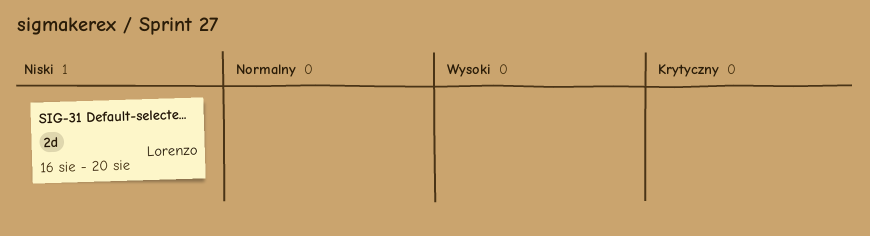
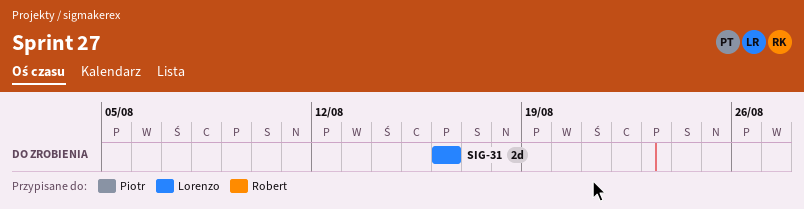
SIG-31, due: Aug 20 -> Aug 16

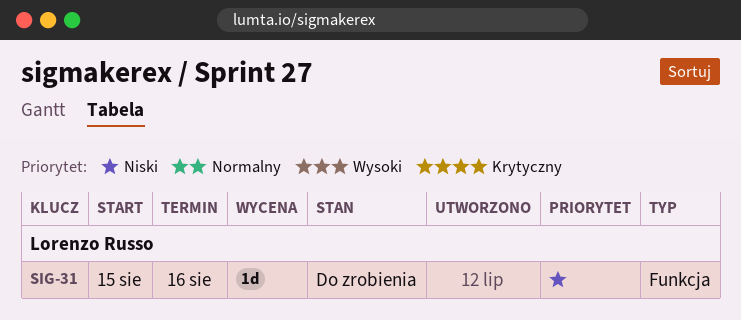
SIG-31, estimate: 2d -> 1d
SIG-31, start: Aug 16 -> Aug 15

